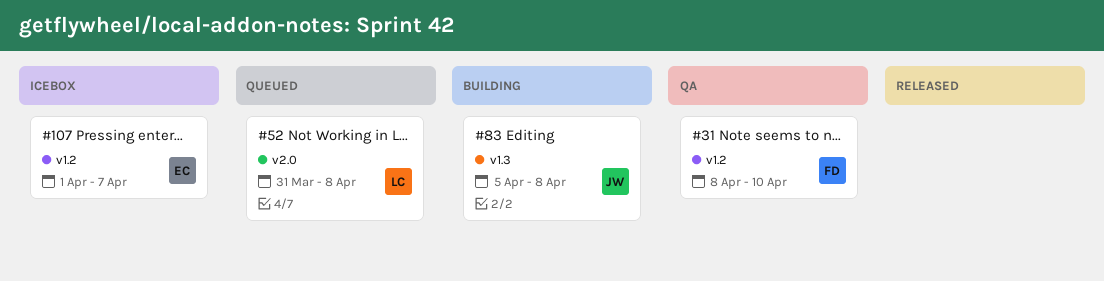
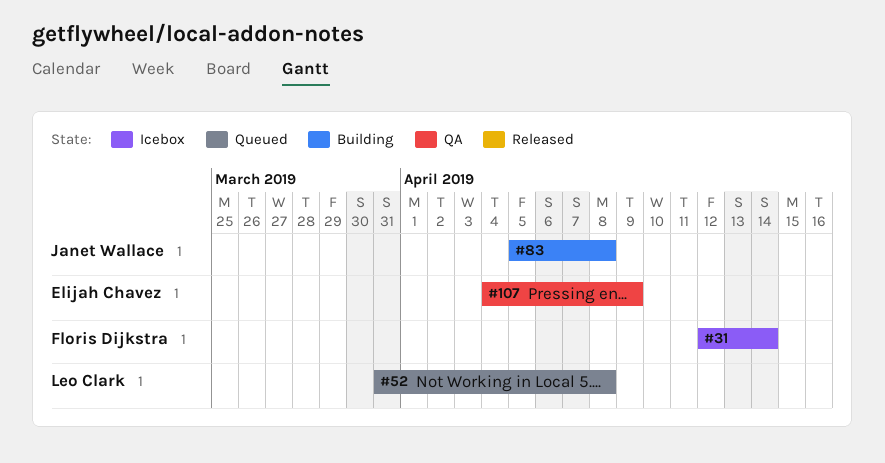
#31, status: QA -> Icebox
#31, start: Apr 8 -> Apr 12
#31, due: Apr 10 -> Apr 14
#107, status: Icebox -> QA
#107, start: Apr 1 -> Apr 4
#107, due: Apr 7 -> Apr 9

